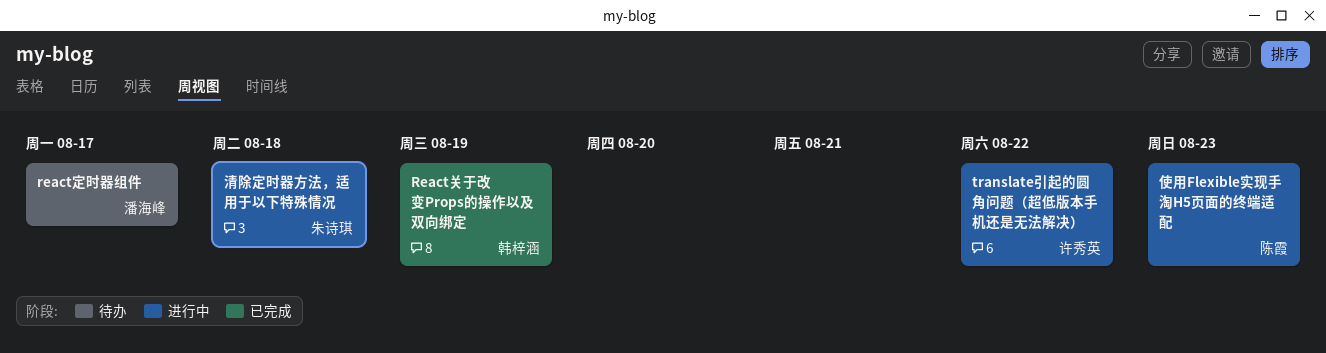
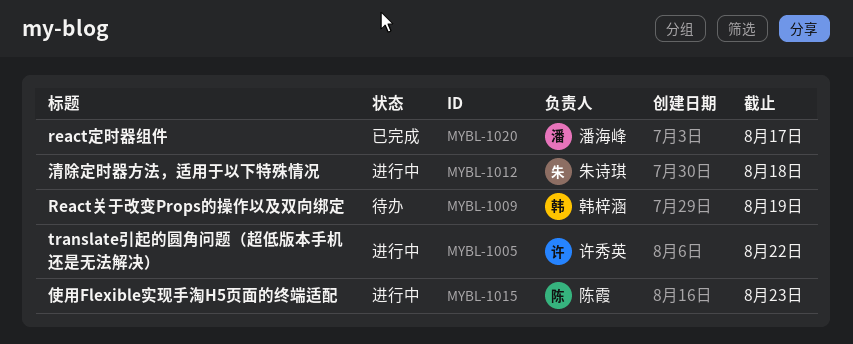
React关于改变Props的操作以及双向绑定, status: 已完成 -> 待办
react定时器组件, status: 待办 -> 已完成

